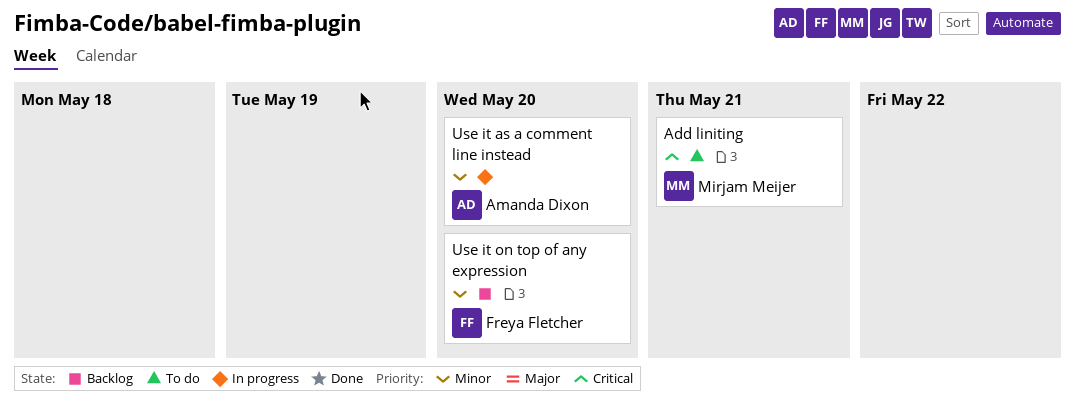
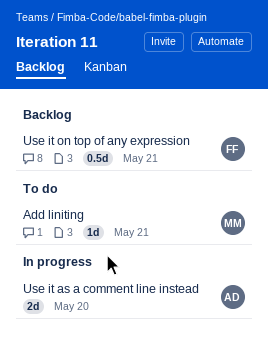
Use it on top of any expression, due: May 20 -> May 21

